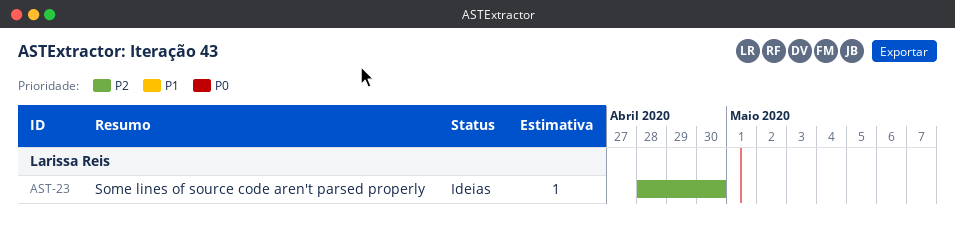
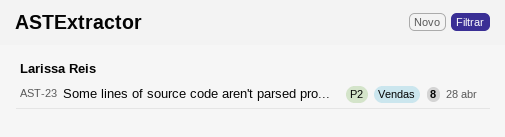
AST-23, estimate: 1 -> 8
AST-23, due: Apr 30 -> Apr 28

